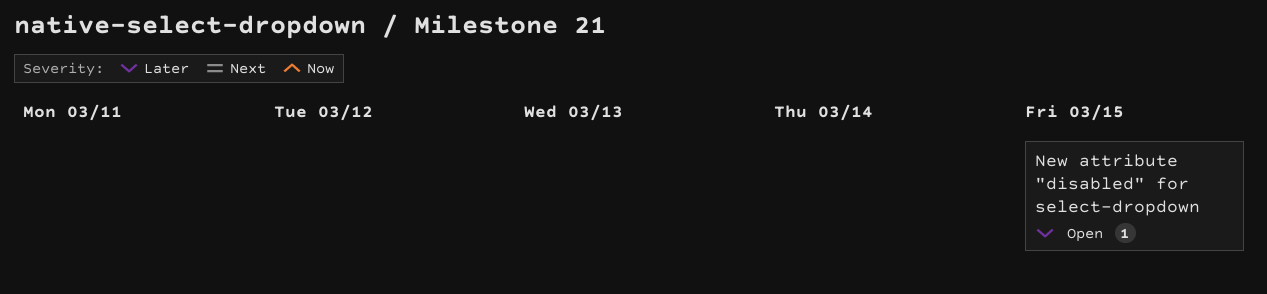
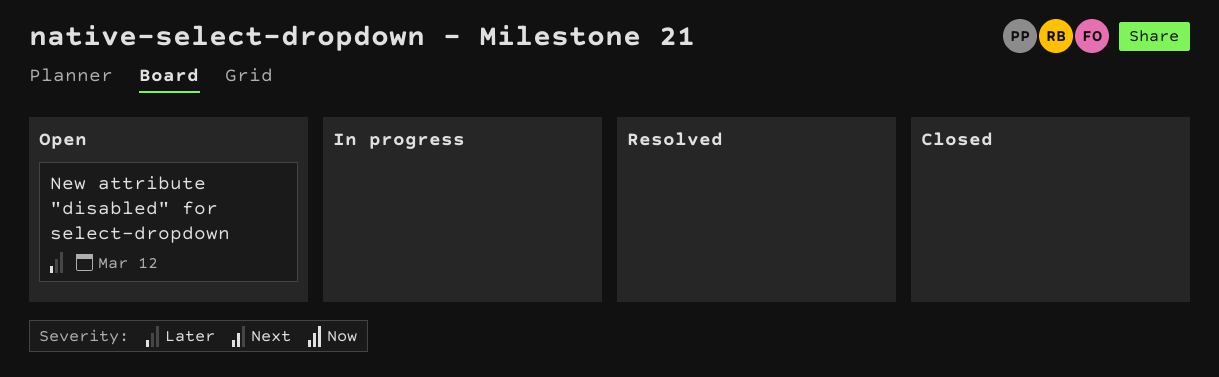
New attribute "disabled" for select-dropdown, due: Mar 15 -> Mar 12

